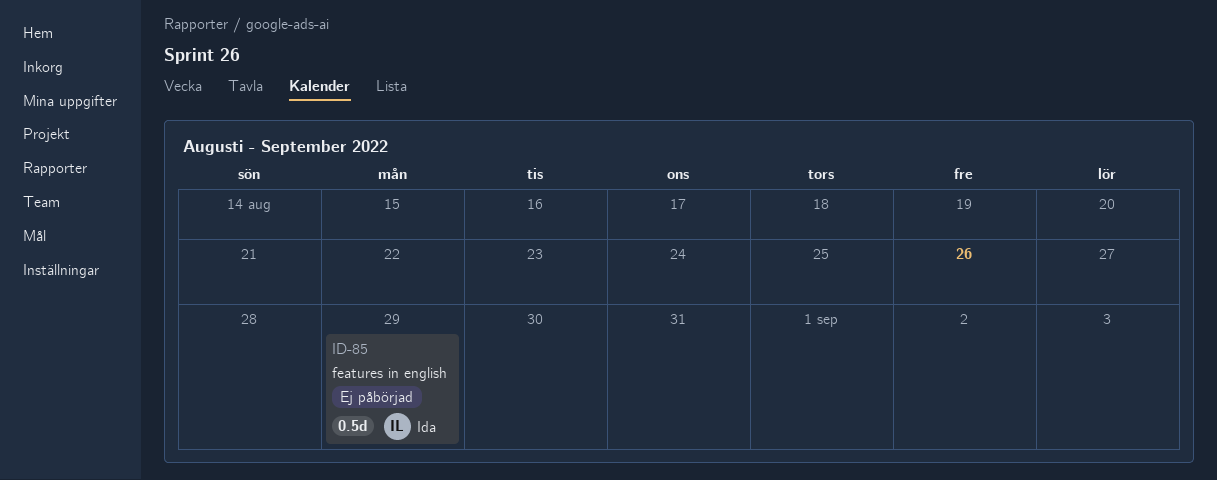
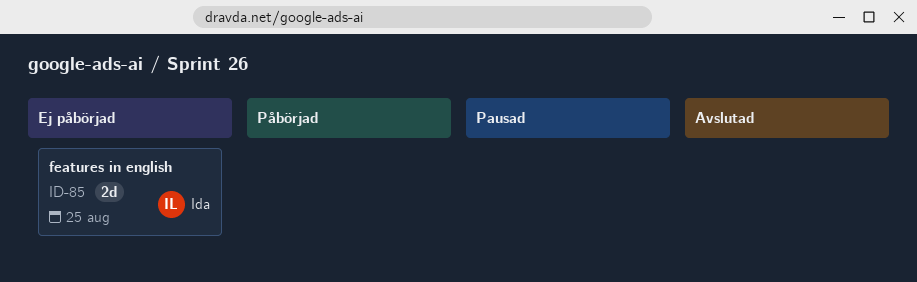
ID-85, estimate: 0.5d -> 2d
ID-85, due: Aug 29 -> Aug 25

